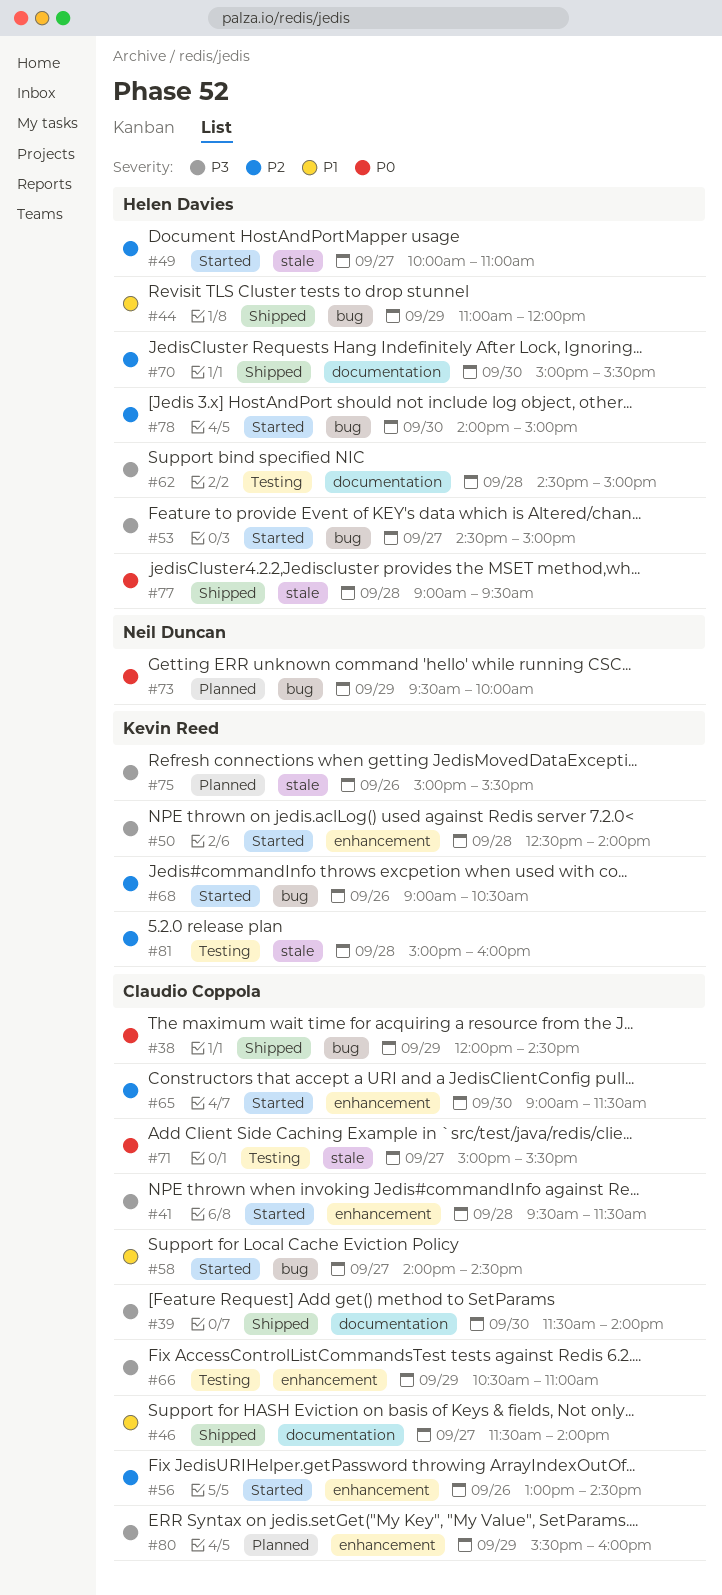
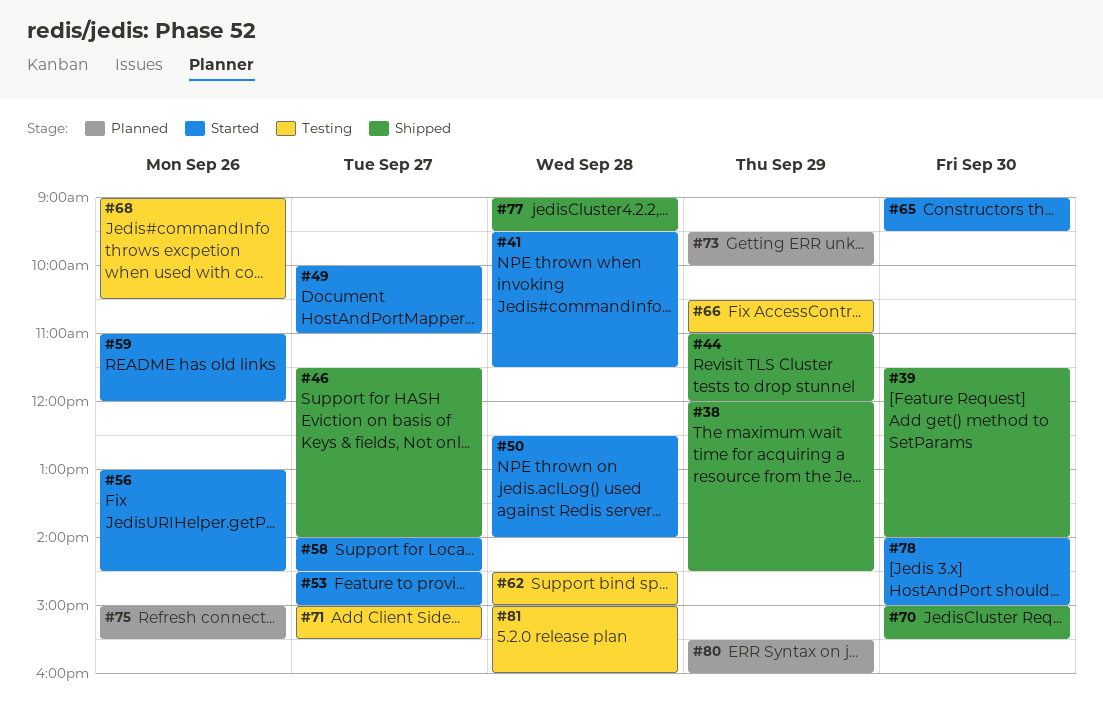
#59: none -> present
#65, ends: 11:30 -> 09:30
#68, status: Started -> Testing

